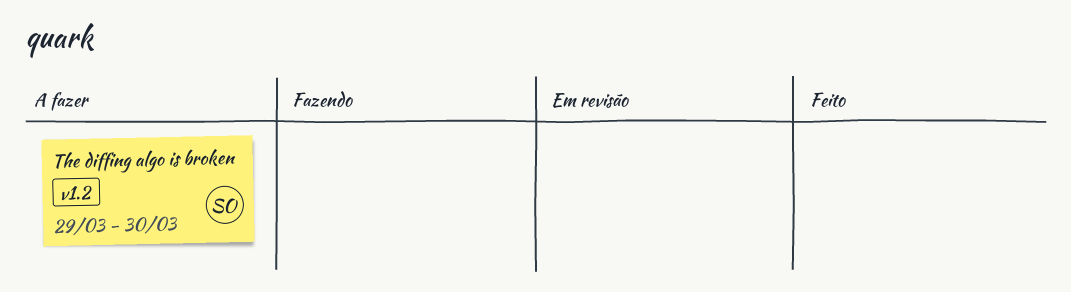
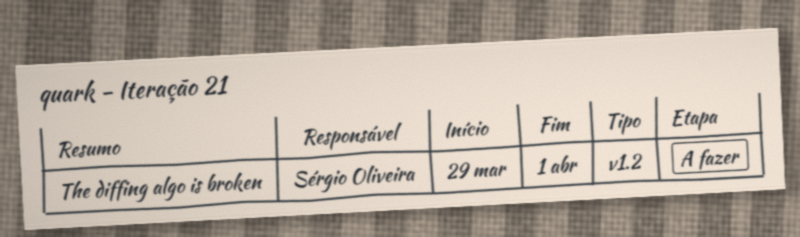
The diffing algo is broken, due: Mar 30 -> Apr 1

